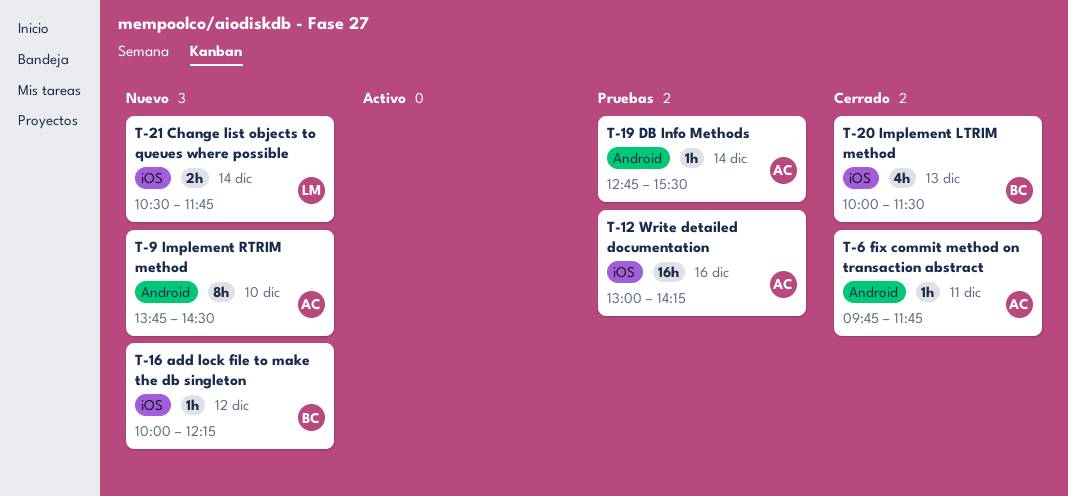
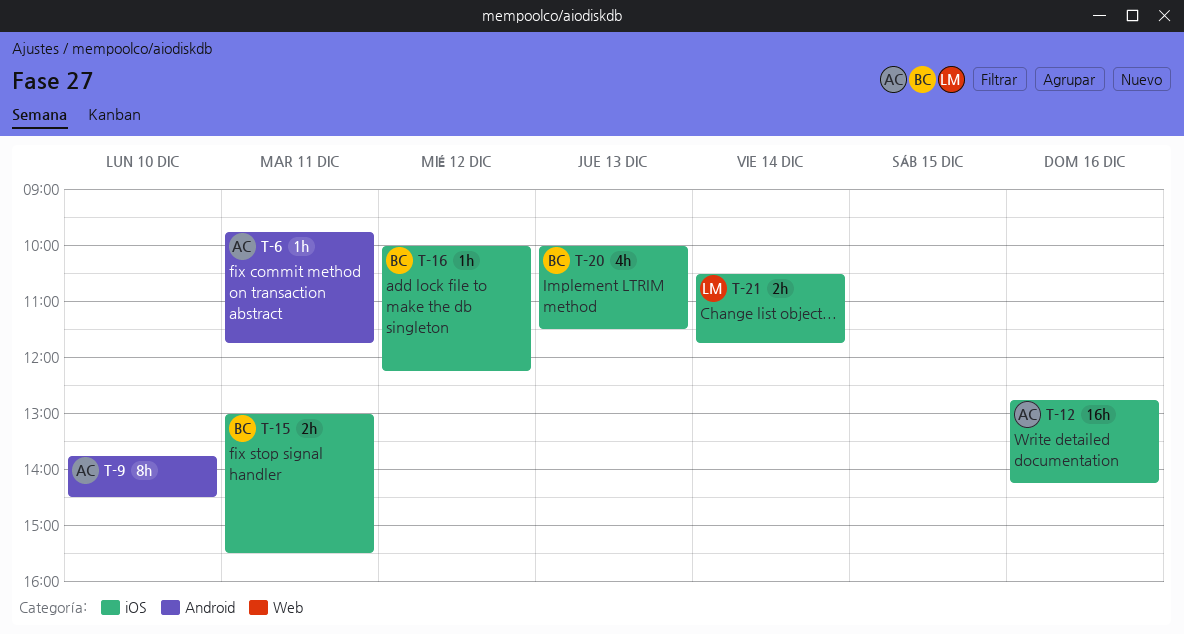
T-12, begins: 13:00 -> 12:45
T-15: none -> present
T-19: present -> none

